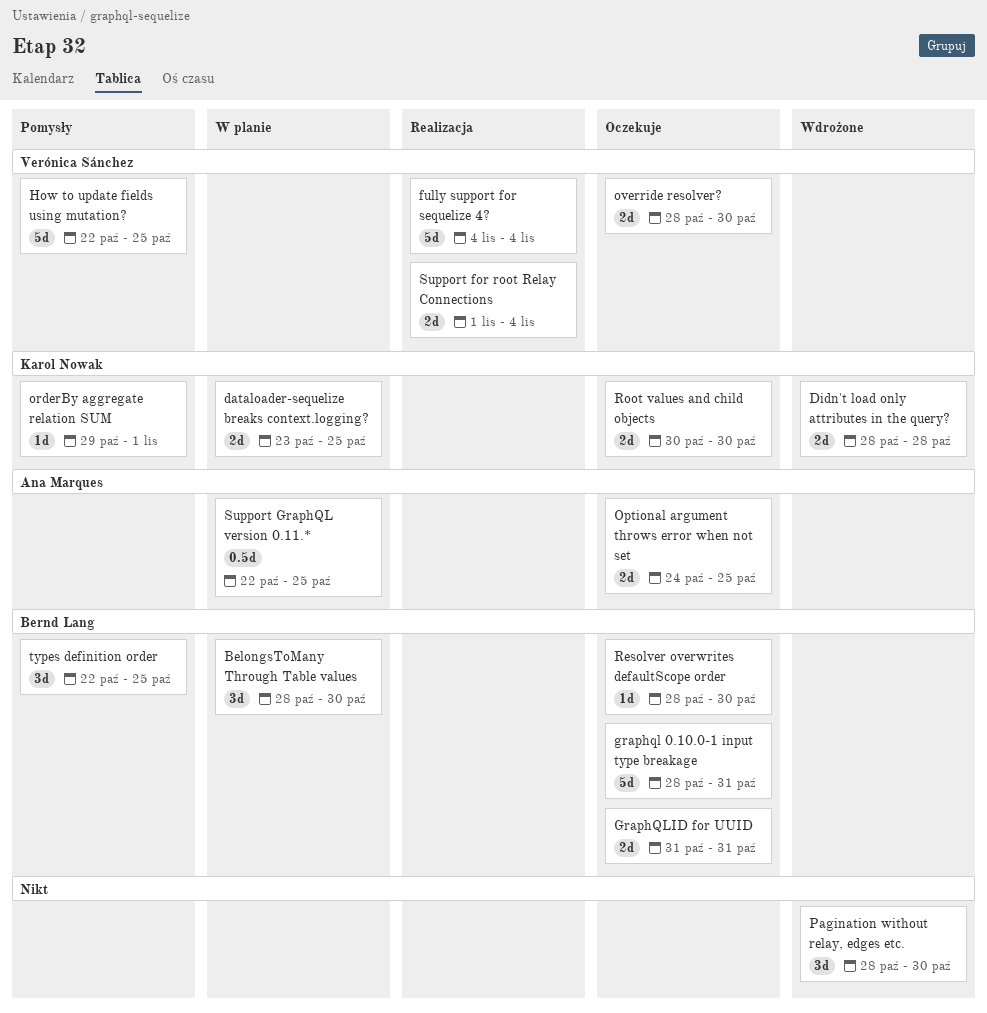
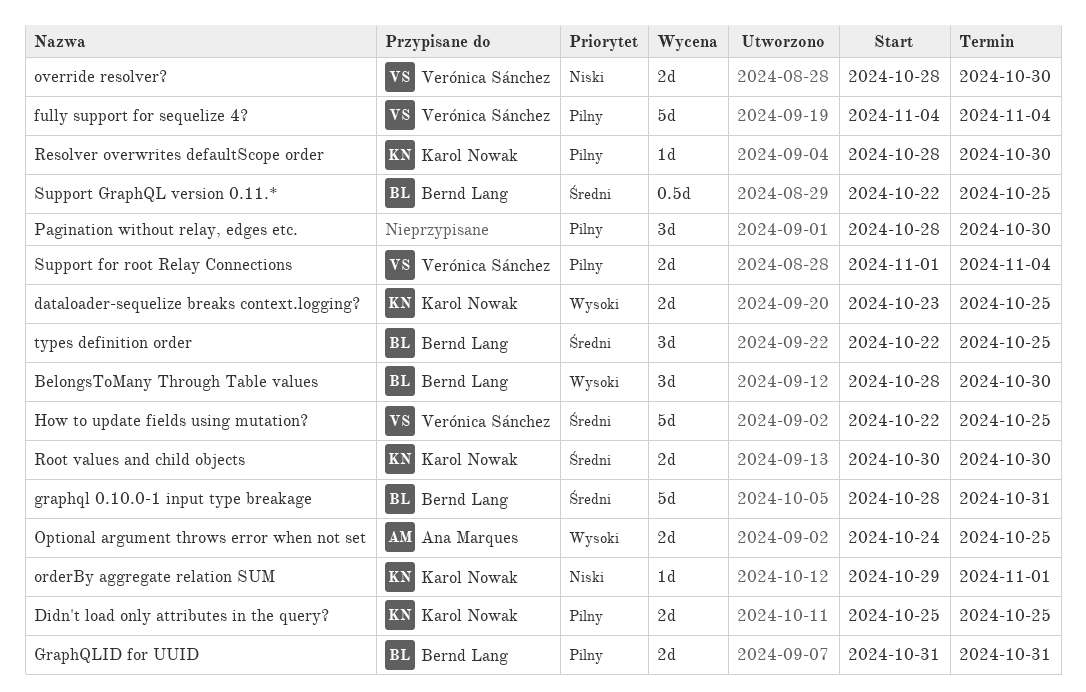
Didn't load only attributes in the query?, start: Oct 28 -> Oct 25
Didn't load only attributes in the query?, due: Oct 28 -> Oct 25
Resolver overwrites defaultScope order, owner: Bernd Lang -> Karol Nowak
Support GraphQL version 0.11.*, owner: Ana Marques -> Bernd Lang

